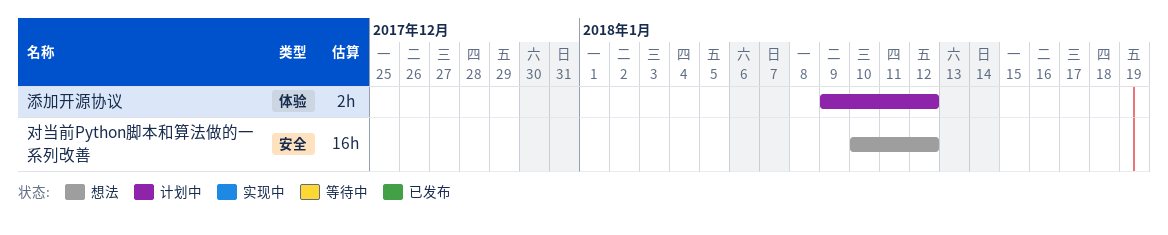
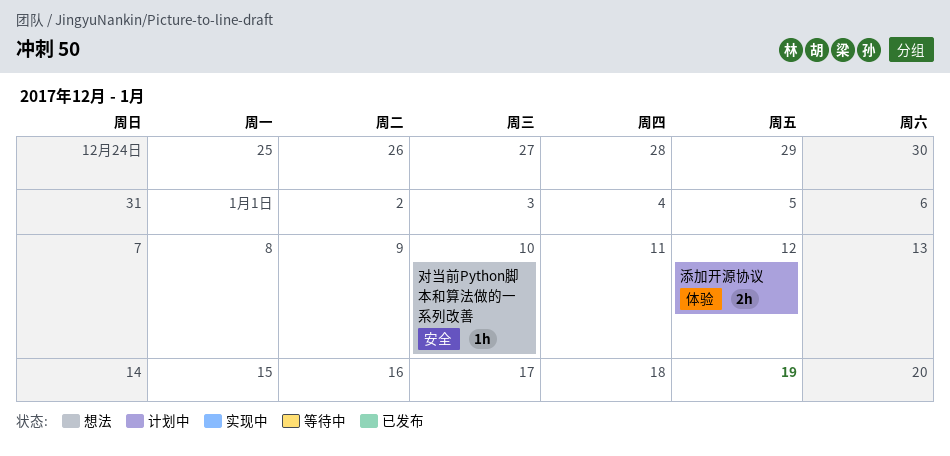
对当前Python脚本和算法做的一系列改善, estimate: 16h -> 1h
对当前Python脚本和算法做的一系列改善, due: Jan 12 -> Jan 10

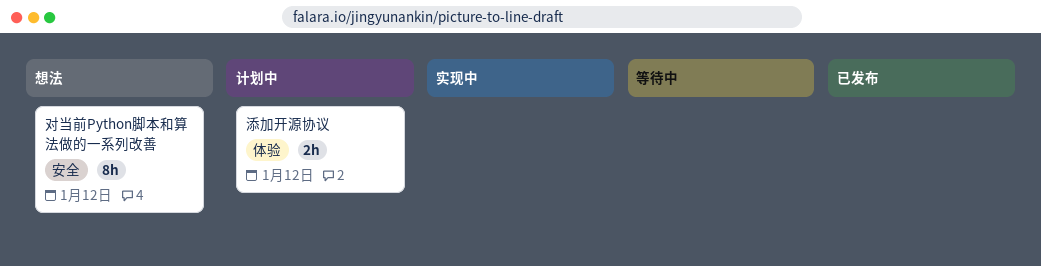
对当前Python脚本和算法做的一系列改善, estimate: 1h -> 8h
对当前Python脚本和算法做的一系列改善, due: Jan 10 -> Jan 12

